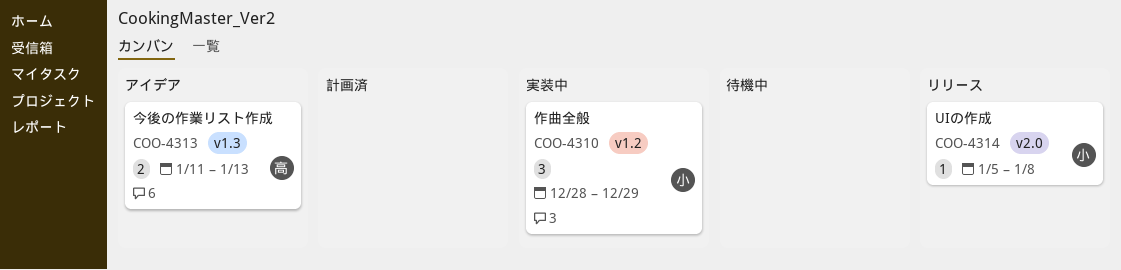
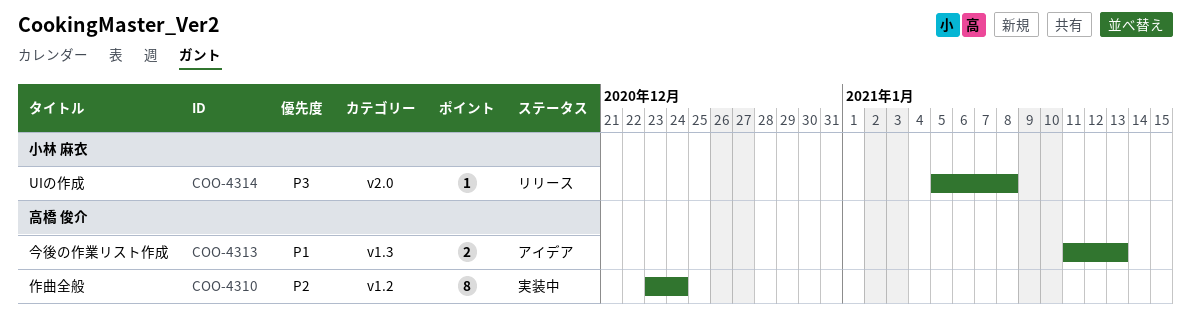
COO-4310, owner: 小林 麻衣 -> 高橋 俊介
COO-4310, estimate: 3 -> 8
COO-4310, start: Dec 28 -> Dec 23
COO-4310, due: Dec 29 -> Dec 24

